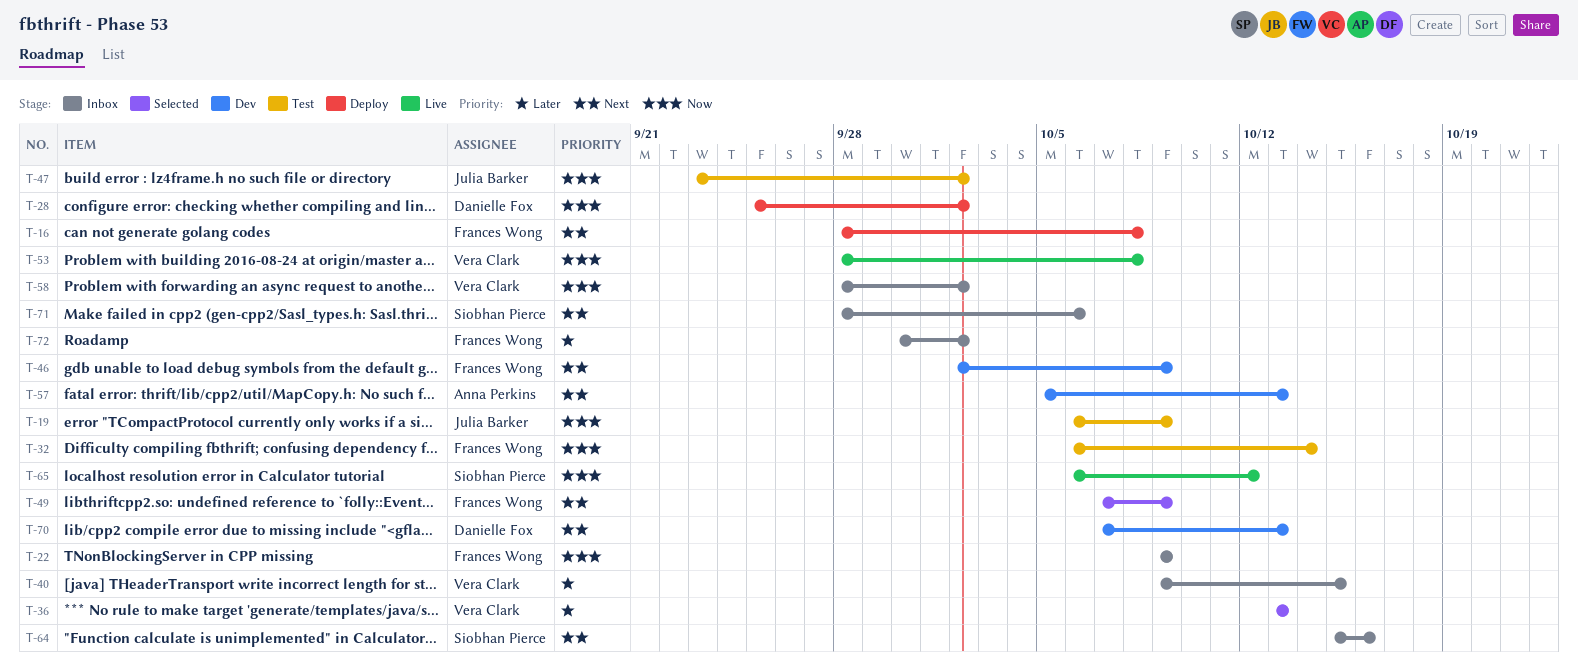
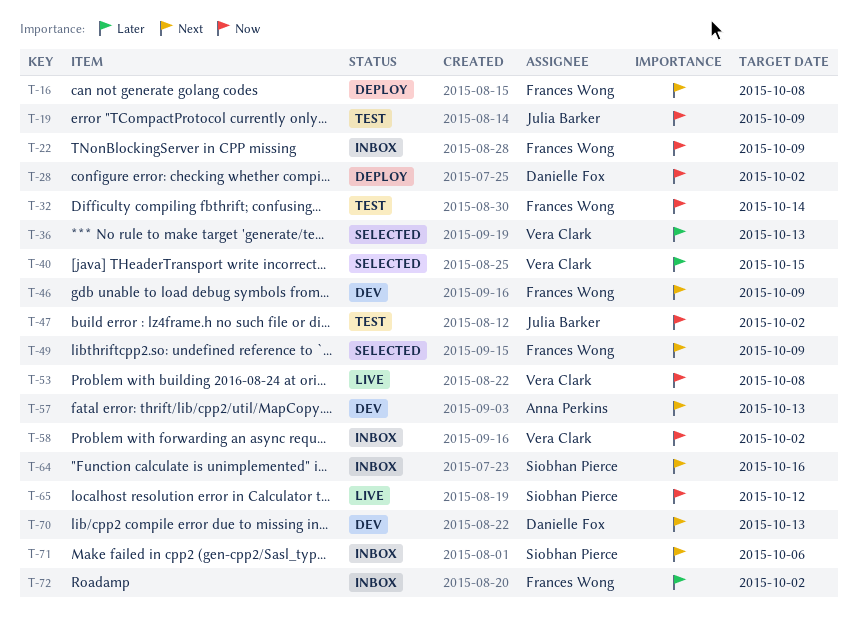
T-40, status: Inbox -> Selected

